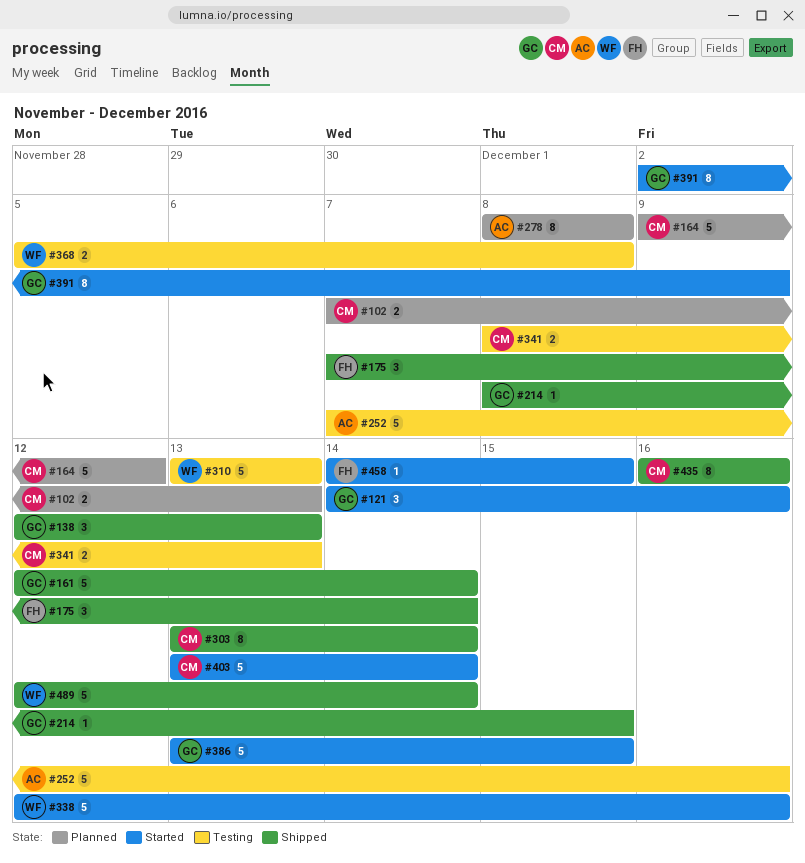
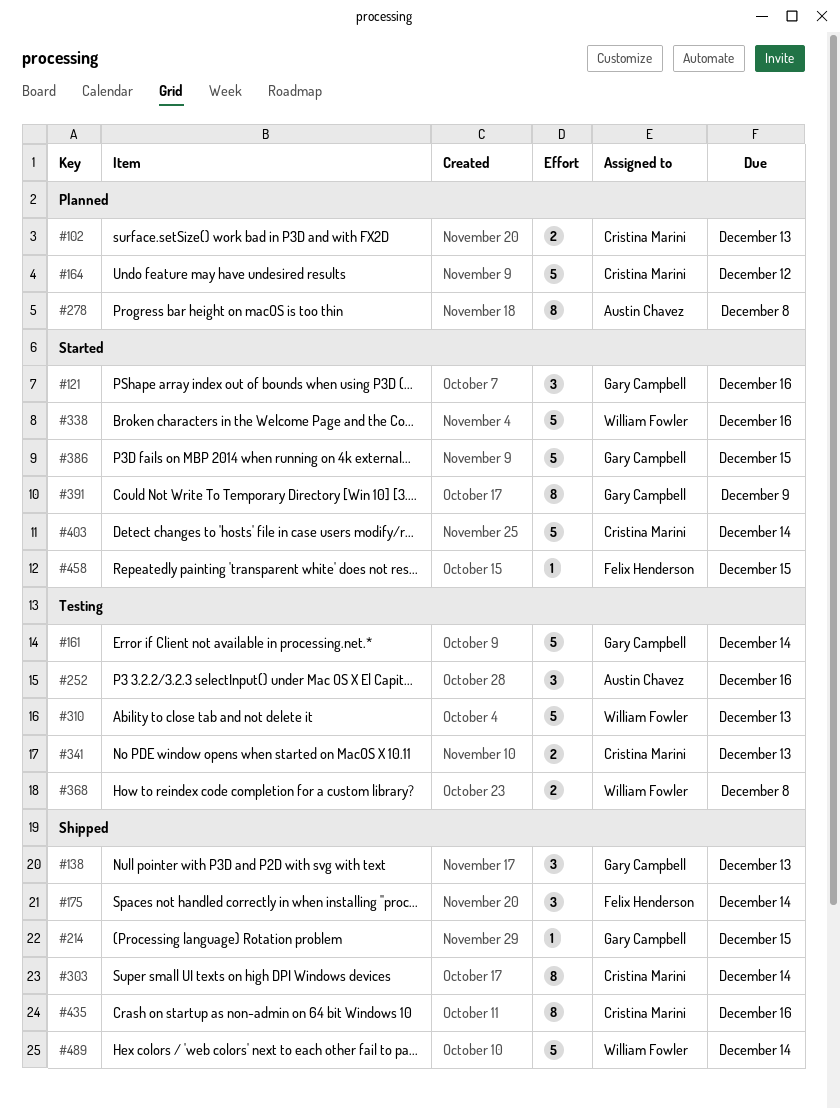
#161, status: Shipped -> Testing
#252, estimate: 5 -> 3

